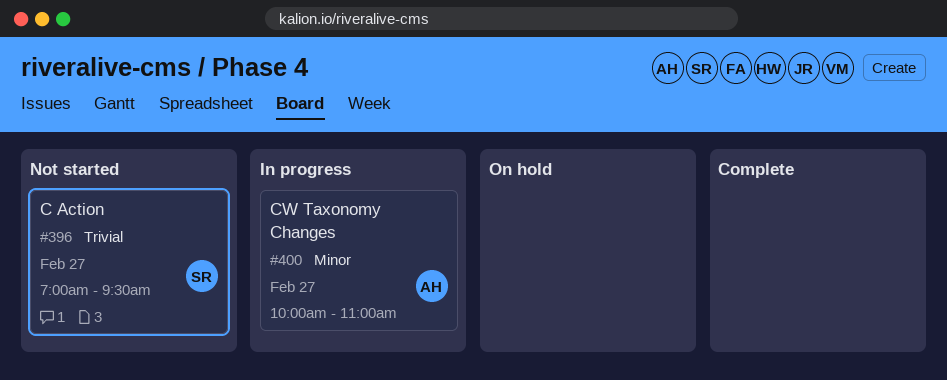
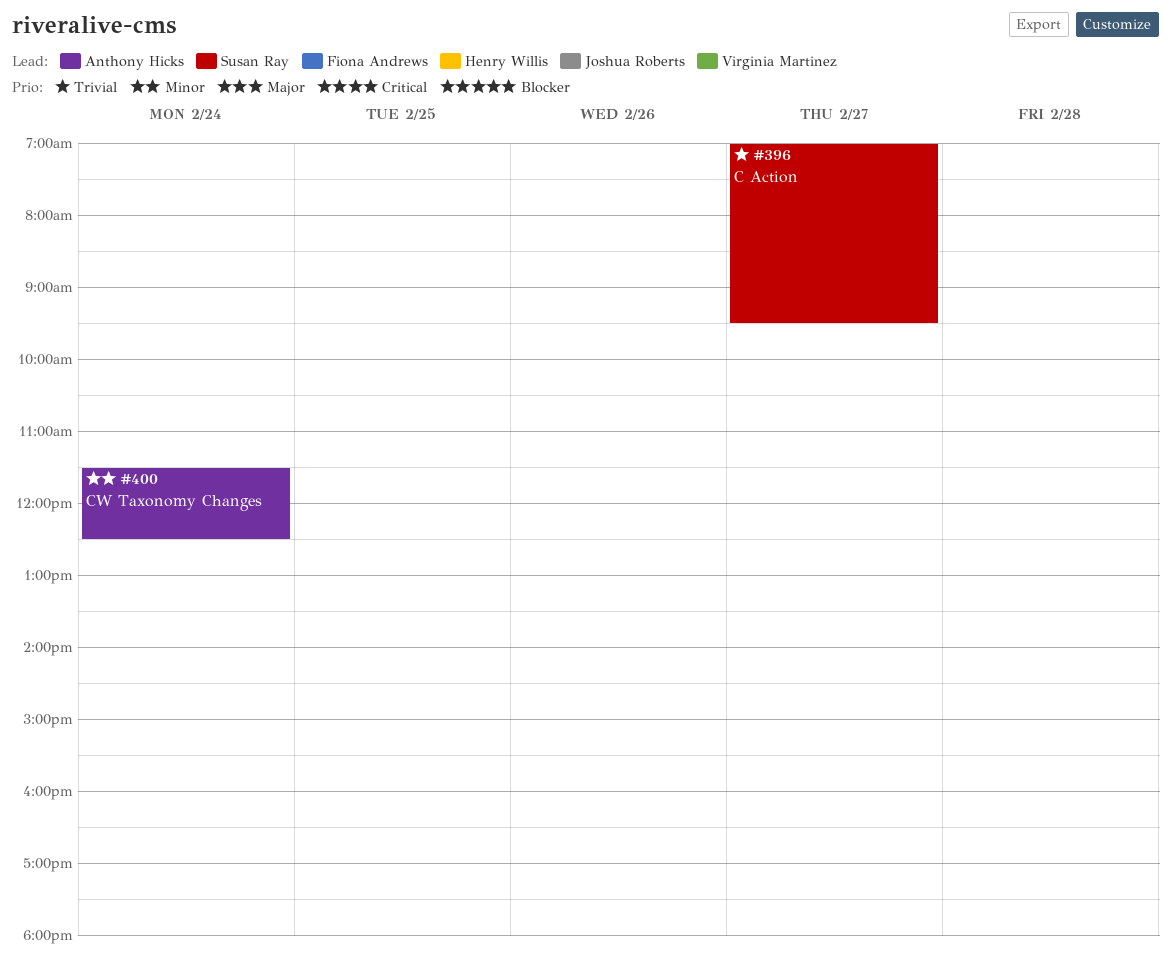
#400, day: Feb 27 -> Feb 24
#400, begins: 10:00 -> 11:30
#400, ends: 11:00 -> 12:30

